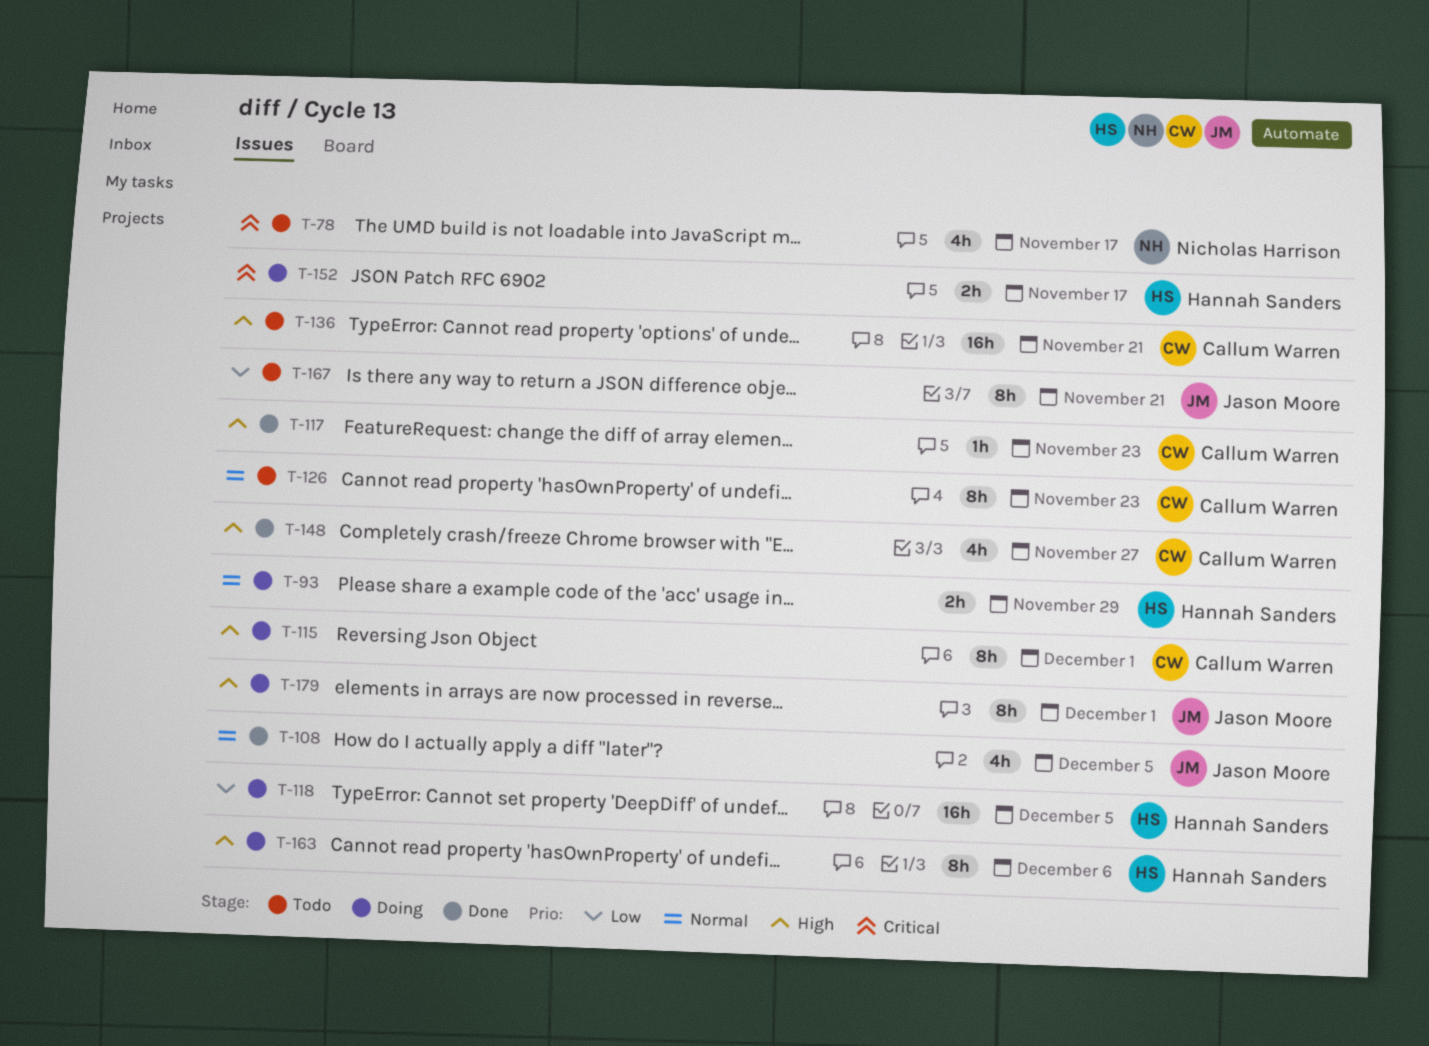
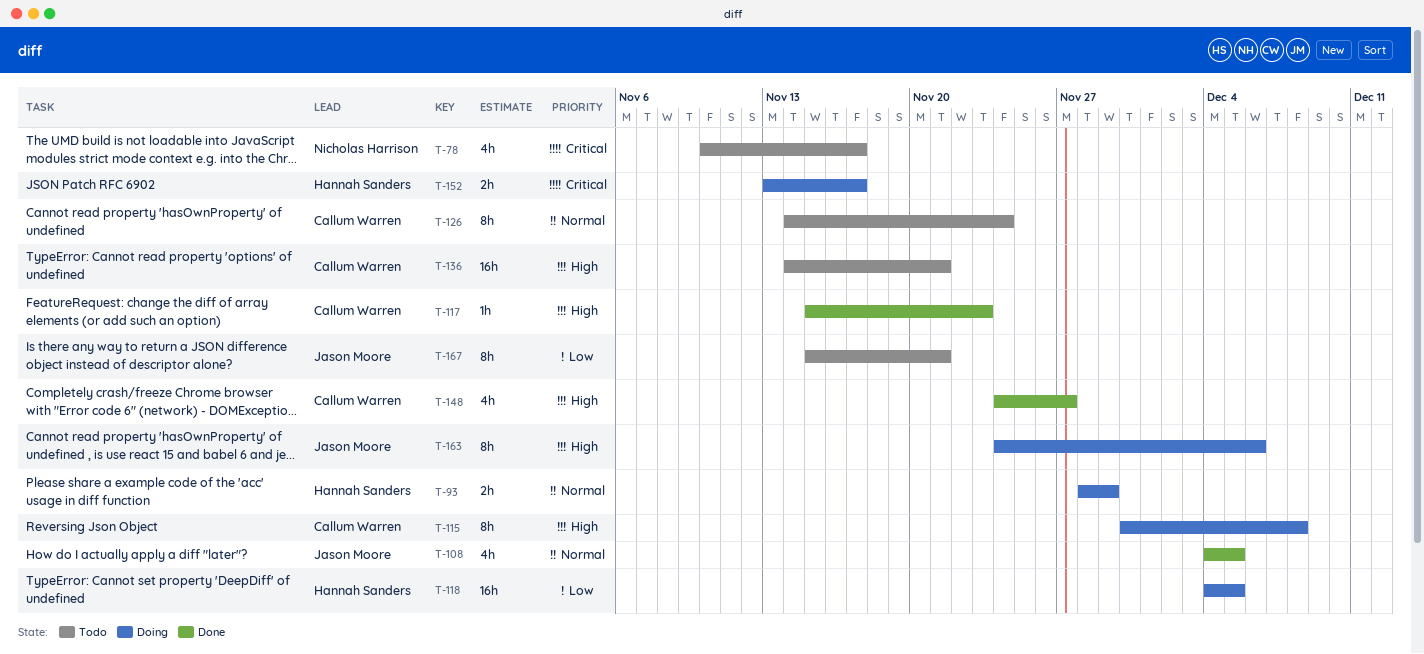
T-115, due: Dec 1 -> Dec 8
T-126, due: Nov 23 -> Nov 24
T-163, owner: Hannah Sanders -> Jason Moore
T-179: present -> none

